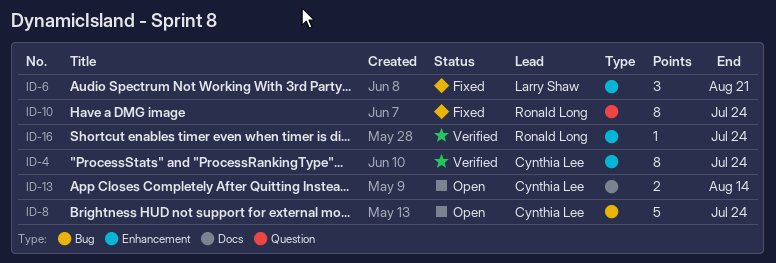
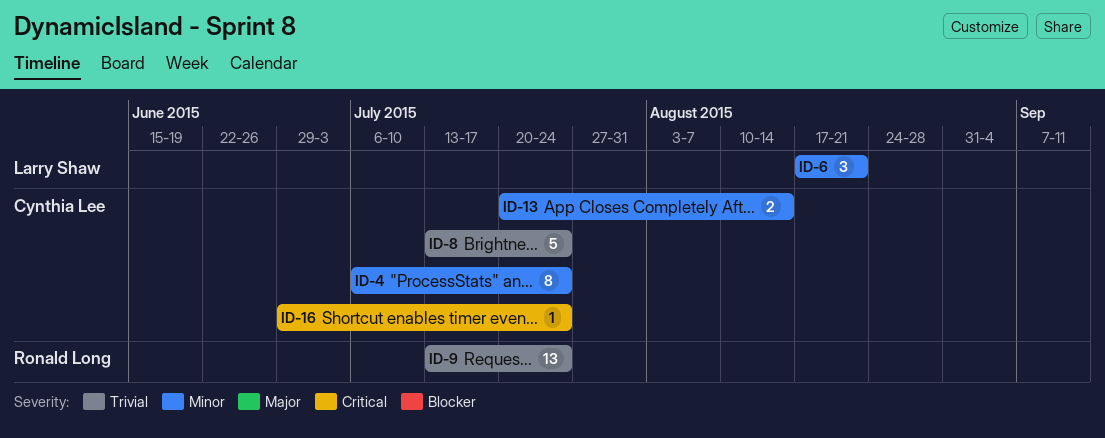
ID-9: none -> present
ID-10: present -> none
ID-16, owner: Ronald Long -> Cynthia Lee

